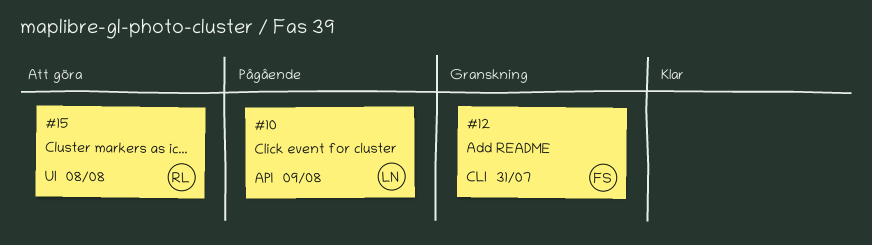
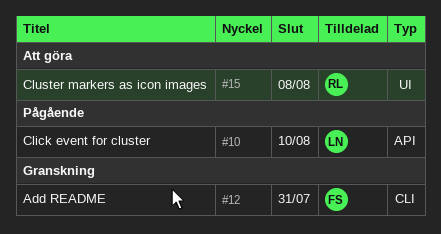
#10, due: Aug 9 -> Aug 10

